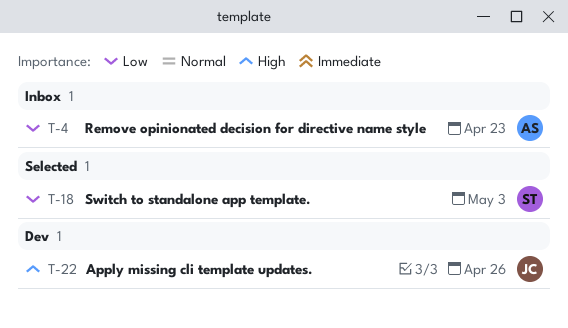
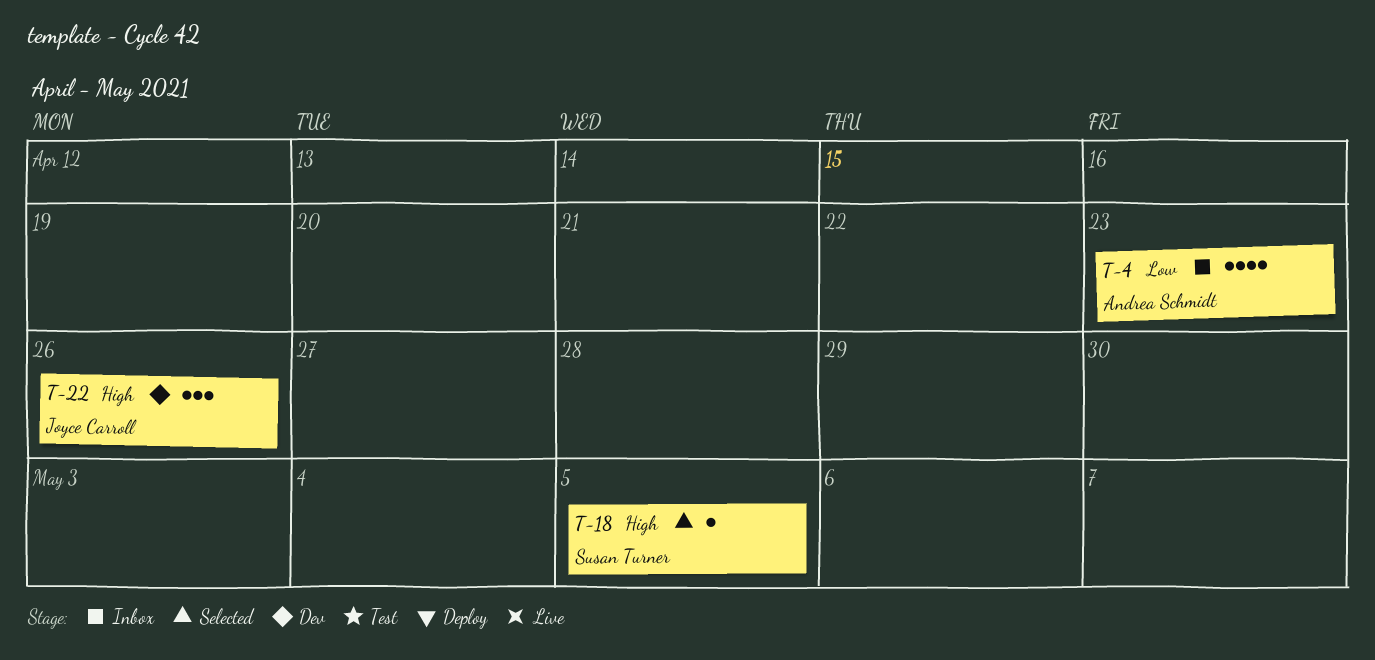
T-18, priority: Low -> High
T-18, due: May 3 -> May 5

